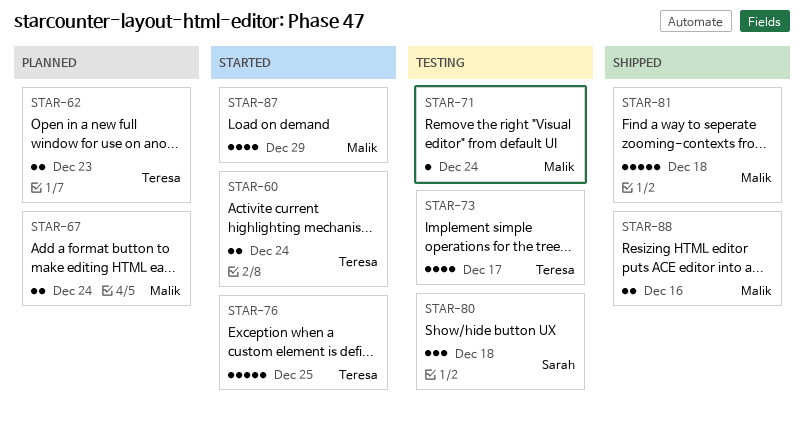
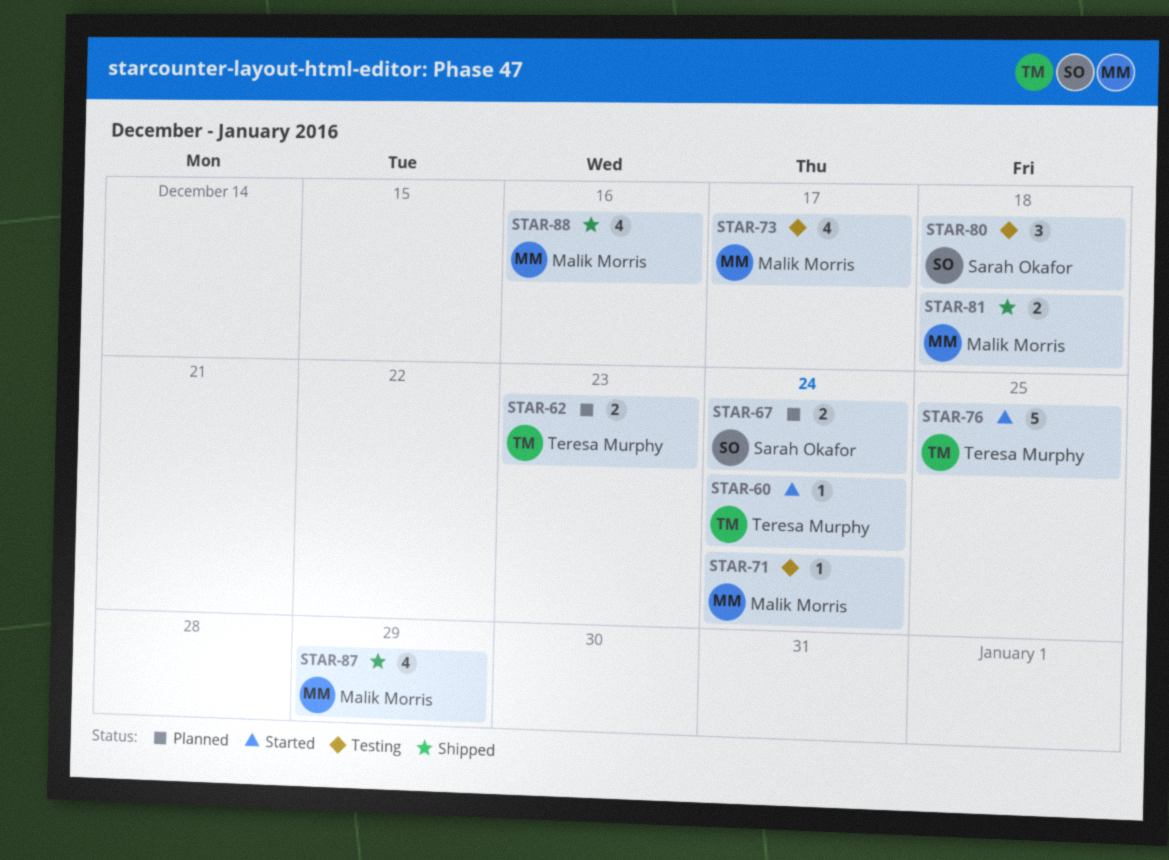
STAR-60, estimate: 2 -> 1
STAR-67, owner: Malik Morris -> Sarah Okafor
STAR-73, owner: Teresa Murphy -> Malik Morris
STAR-81, estimate: 5 -> 2
STAR-87, status: Started -> Shipped
STAR-88, estimate: 2 -> 4

